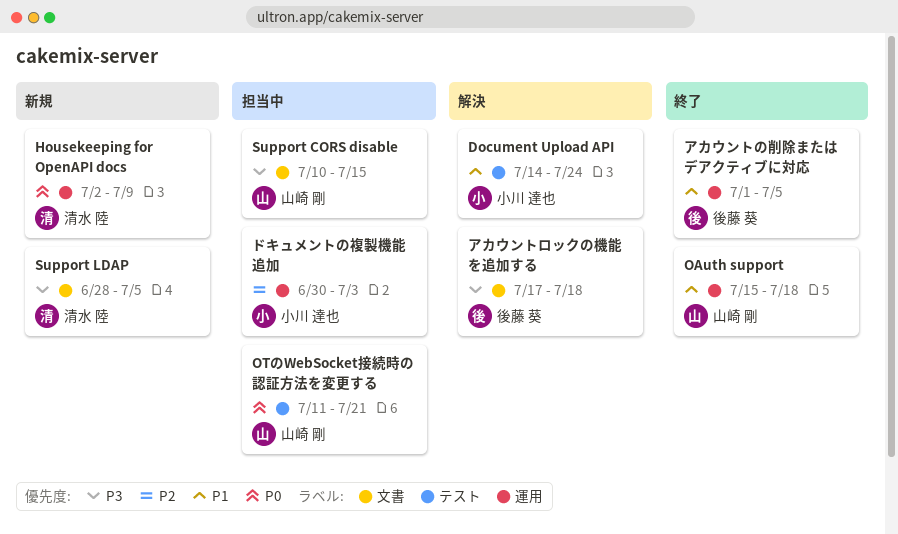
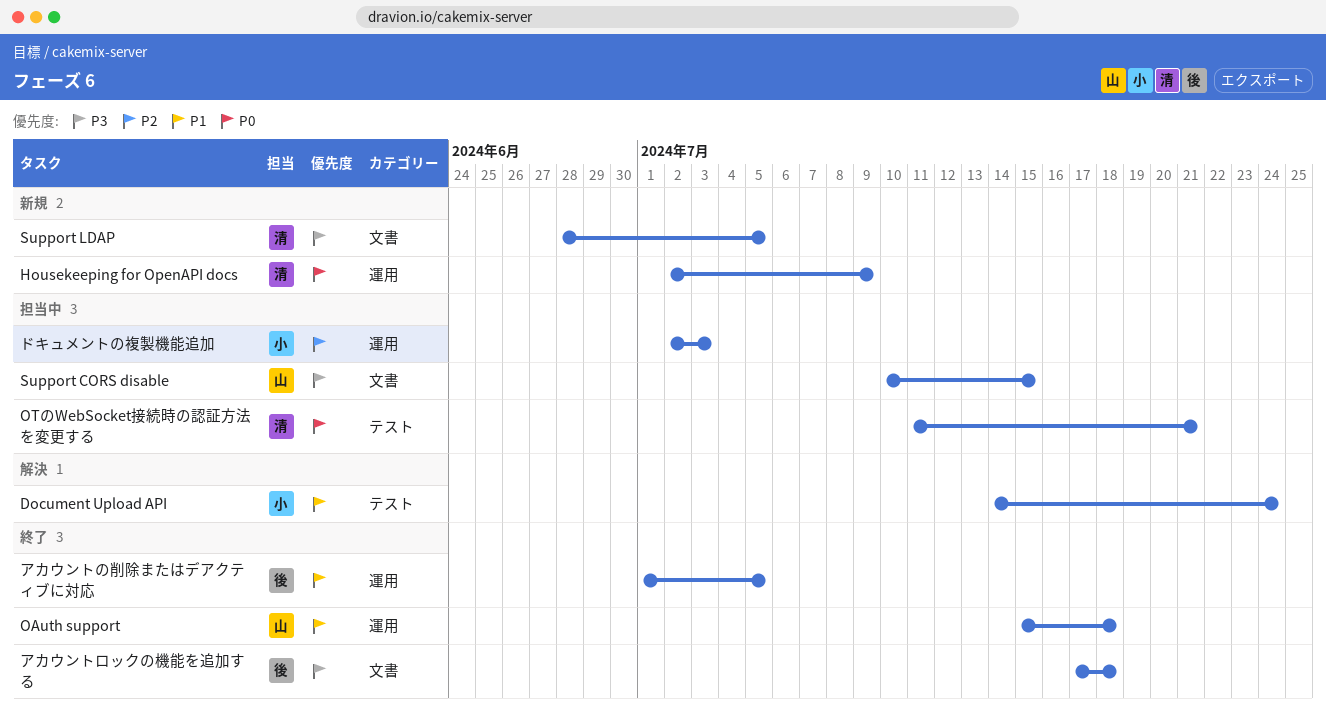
OTのWebSocket接続時の認証方法を変更する, owner: 山崎 剛 -> 清水 陸
アカウントロックの機能を追加する, status: 解決 -> 終了
ドキュメントの複製機能追加, start: Jun 30 -> Jul 2

